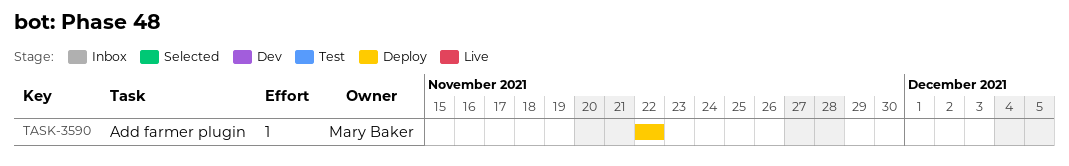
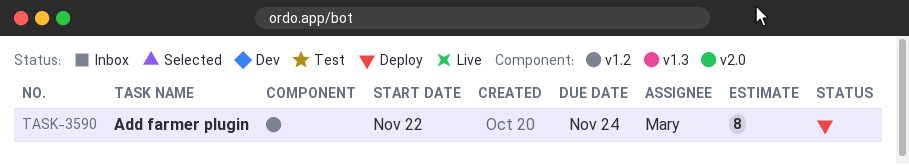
TASK-3590, estimate: 1 -> 8
TASK-3590, due: Nov 22 -> Nov 24

